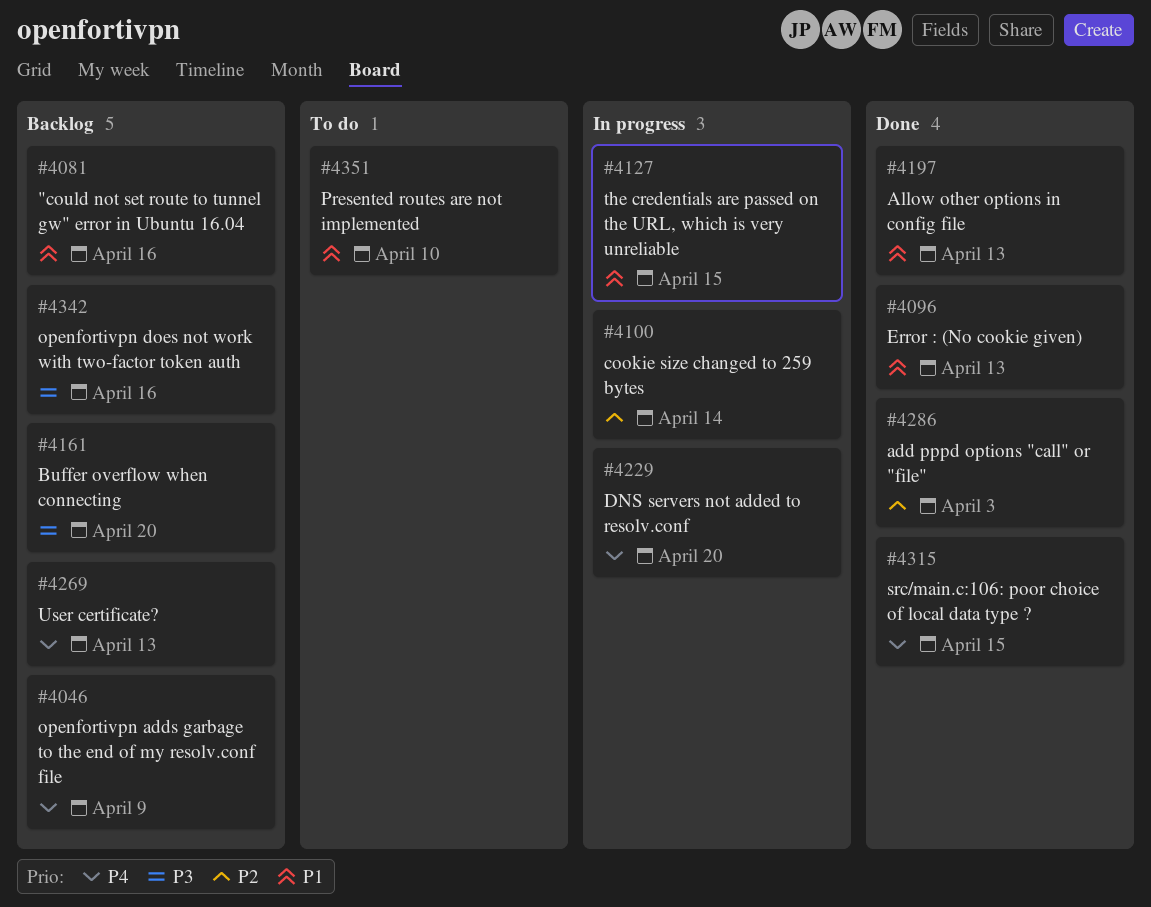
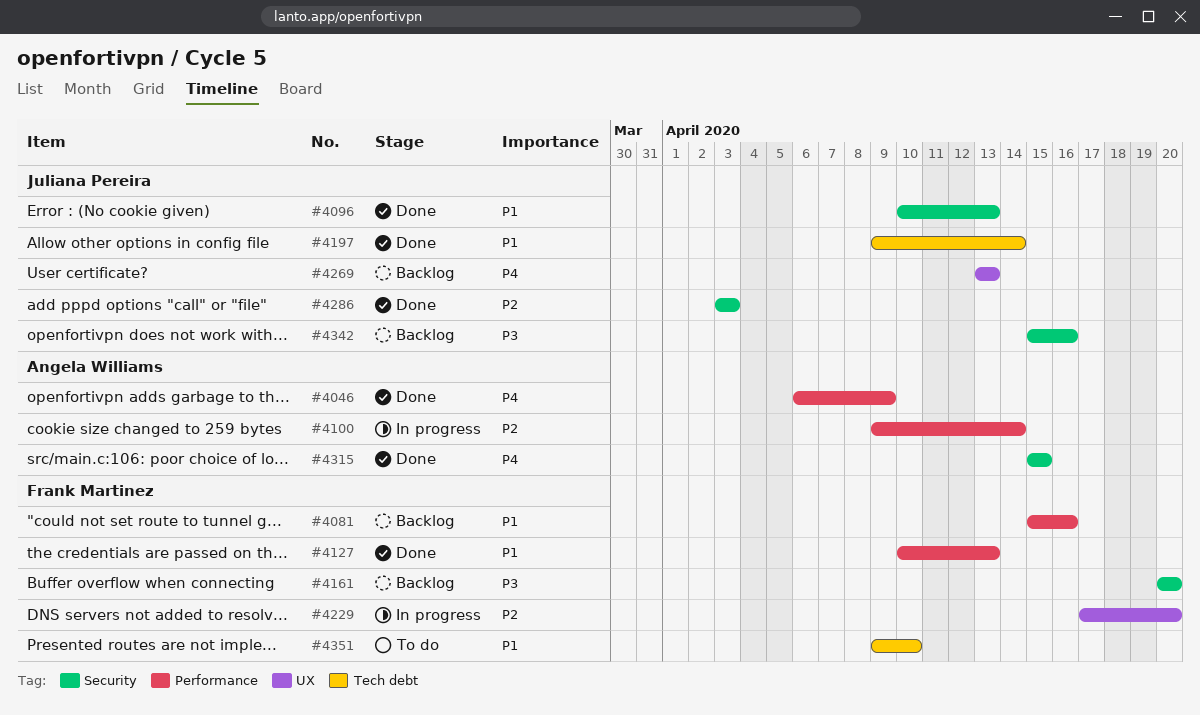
#4046, status: Backlog -> Done
#4127, status: In progress -> Done
#4127, due: Apr 15 -> Apr 13
#4197, due: Apr 13 -> Apr 14
#4229, priority: P4 -> P2

